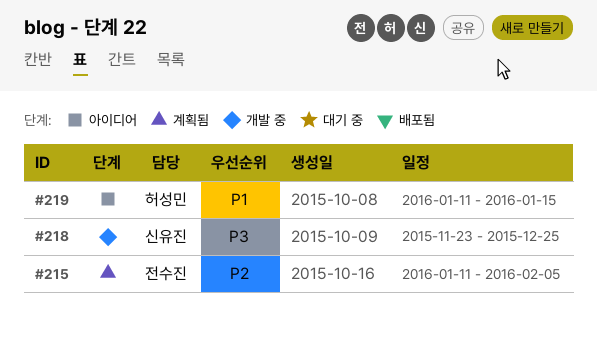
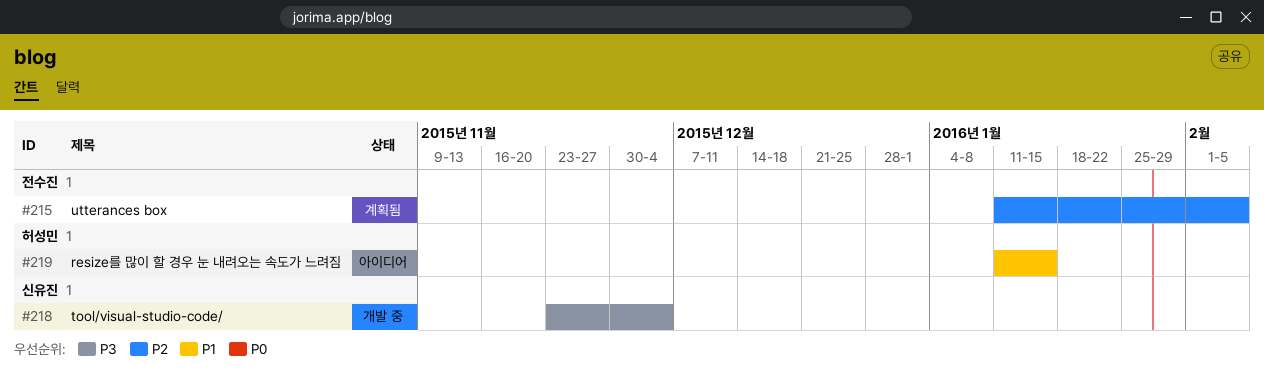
#218, due: Dec 25 -> Dec 4

